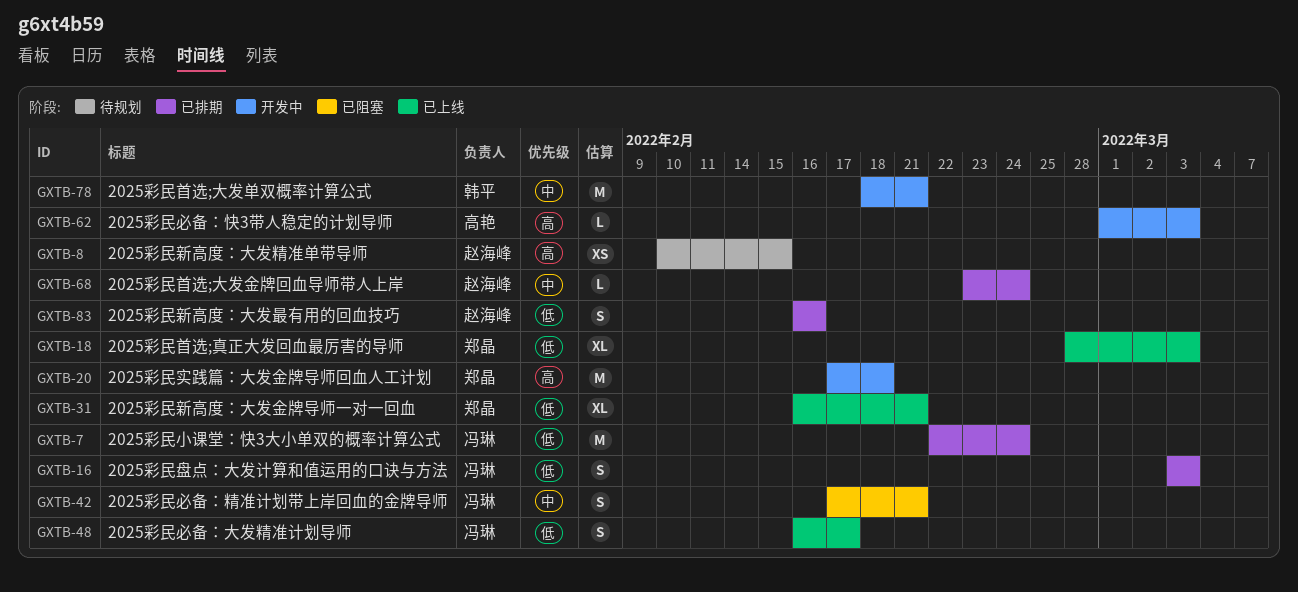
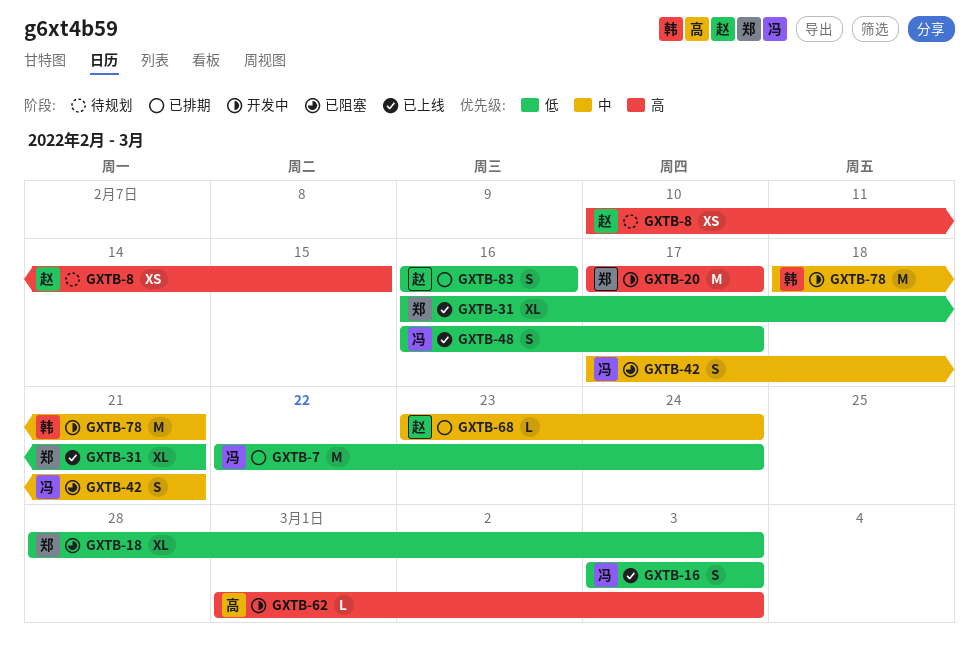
GXTB-16, status: 已排期 -> 已上线
GXTB-18, status: 已上线 -> 已阻塞
GXTB-20, due: Feb 18 -> Feb 17

